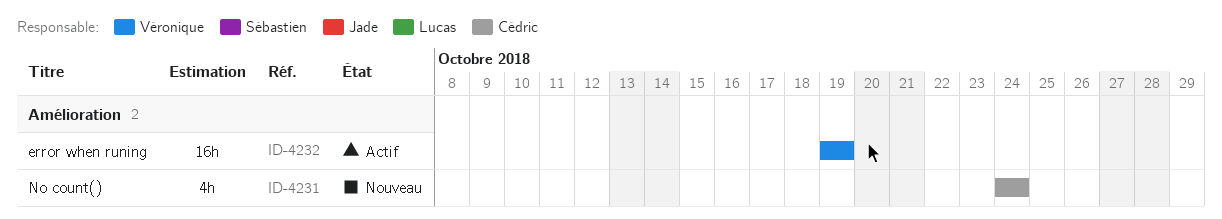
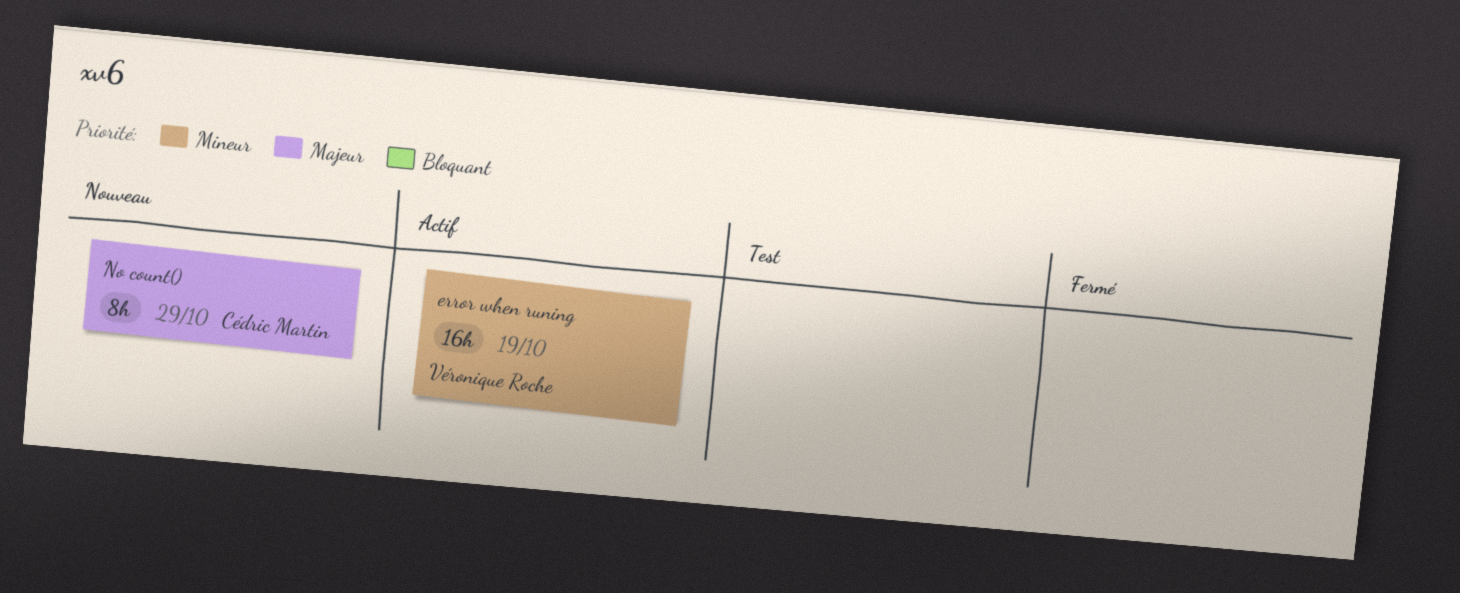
No count(), estimate: 4h -> 8h
No count(), due: Oct 24 -> Oct 29

